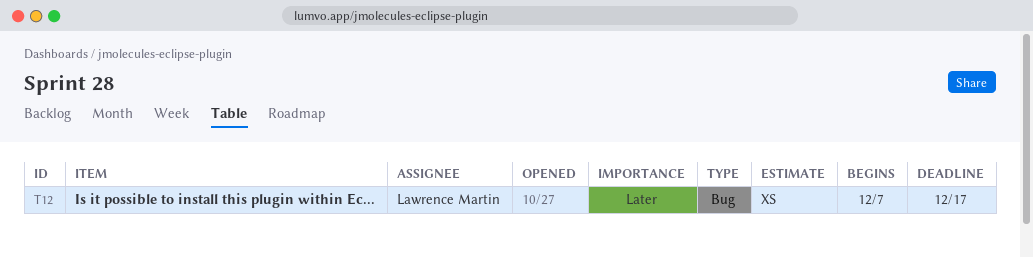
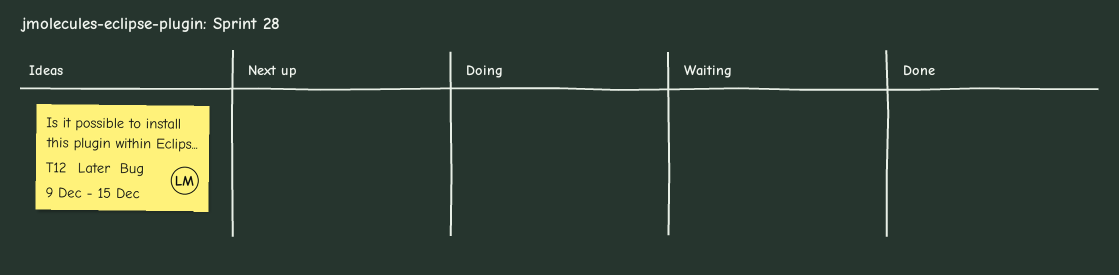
T12, start: Dec 7 -> Dec 9
T12, due: Dec 17 -> Dec 15

